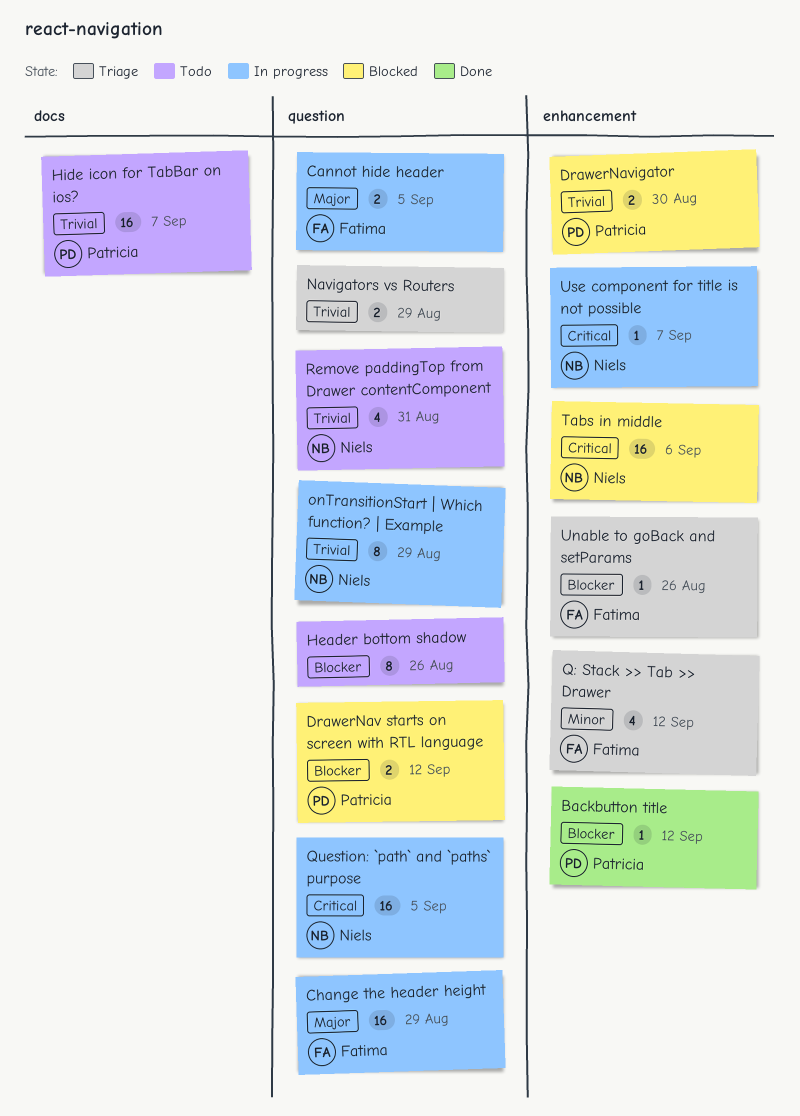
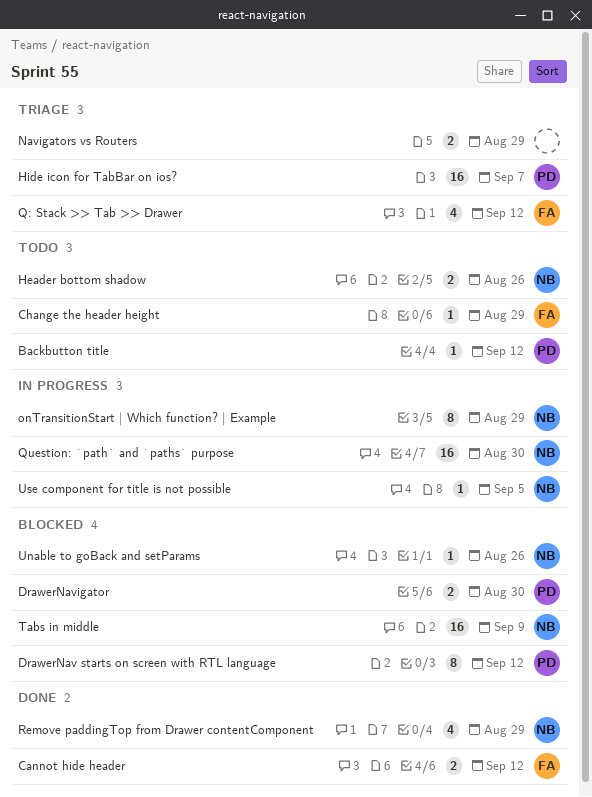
Backbutton title, status: Done -> Todo
Cannot hide header, status: In progress -> Done
Cannot hide header, due: Sep 5 -> Sep 12
Change the header height, status: In progress -> Todo
Change the header height, estimate: 16 -> 1
DrawerNav starts on screen with RTL language, estimate: 2 -> 8
Header bottom shadow, owner: none -> Niels
Header bottom shadow, estimate: 8 -> 2
Hide icon for TabBar on ios?, status: Todo -> Triage
Question: `path` and `paths` purpose, due: Sep 5 -> Aug 30
Remove paddingTop from Drawer contentComponent, status: Todo -> Done
Remove paddingTop from Drawer contentComponent, due: Aug 31 -> Aug 29
Tabs in middle, due: Sep 6 -> Sep 9
Unable to goBack and setParams, status: Triage -> Blocked
Unable to goBack and setParams, owner: Fatima -> Niels
Use component for title is not possible, due: Sep 7 -> Sep 5

